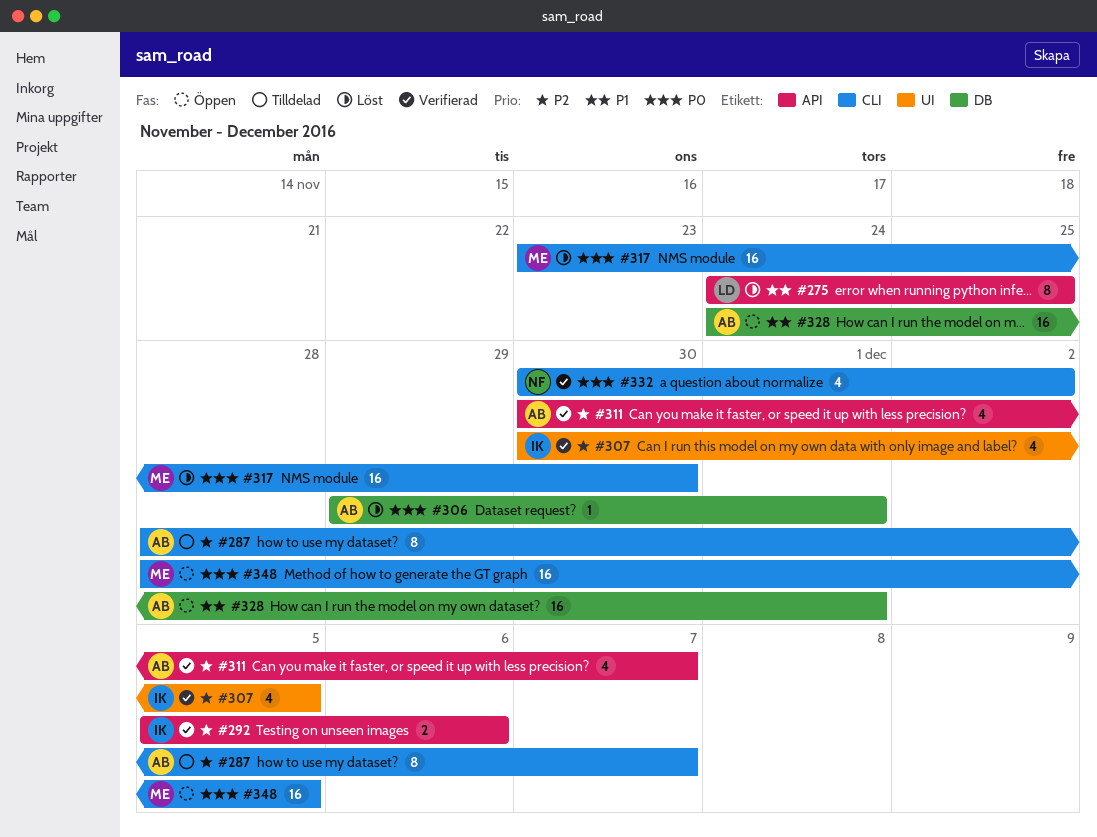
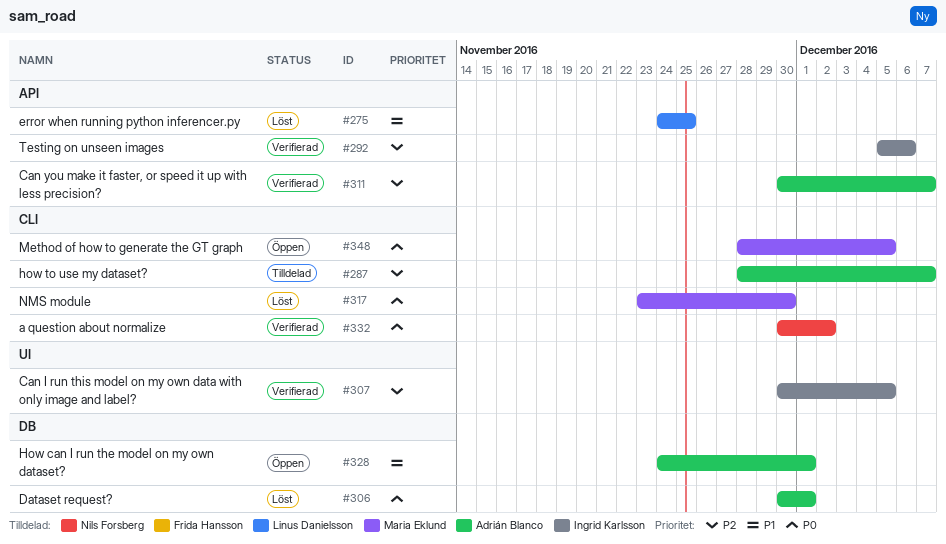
#306, start: Nov 29 -> Nov 30

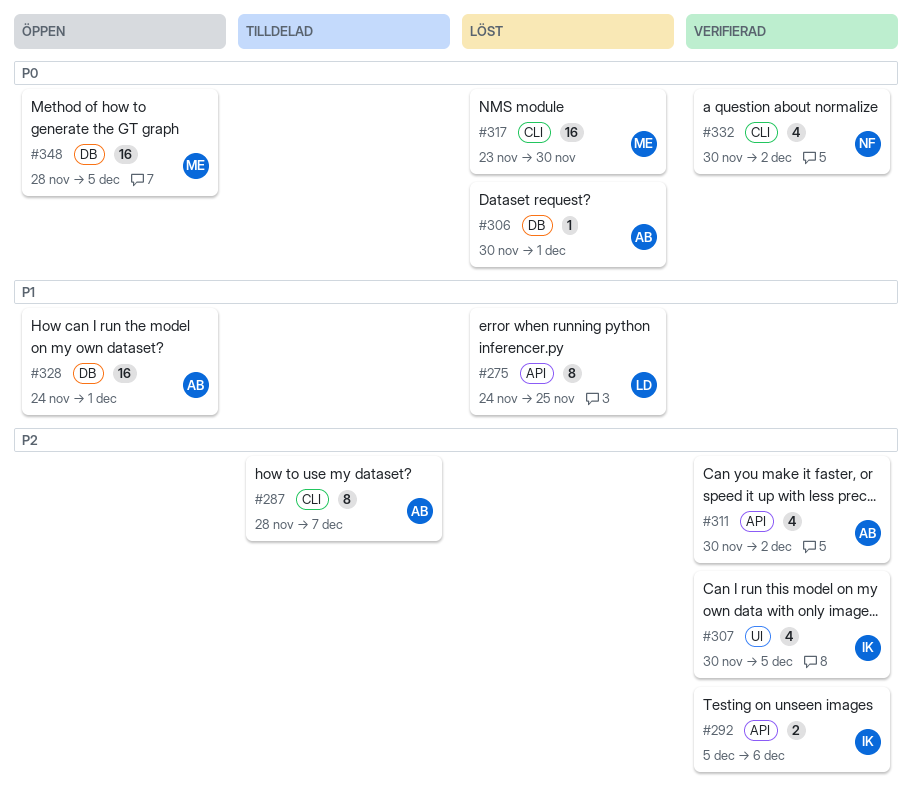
#311, due: Dec 7 -> Dec 2
#348, label: CLI -> DB

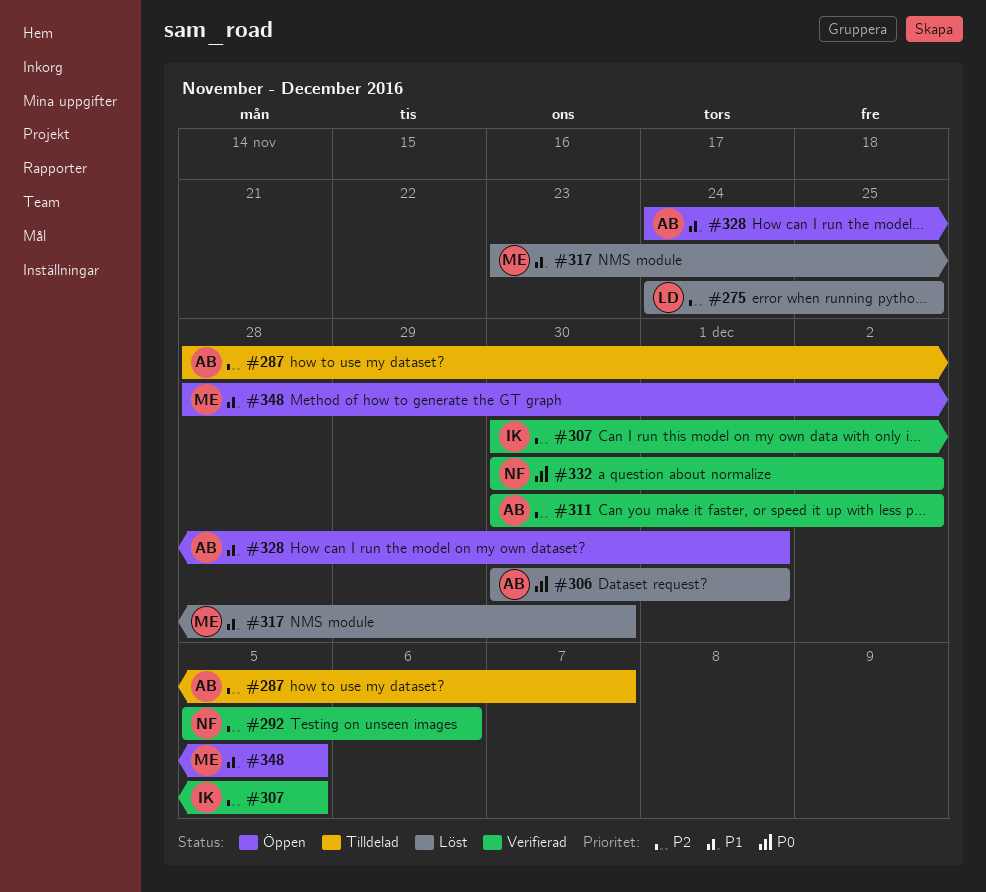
#275, priority: P1 -> P2
#292, owner: IK -> NF
#317, priority: P0 -> P1
#348, priority: P0 -> P1

